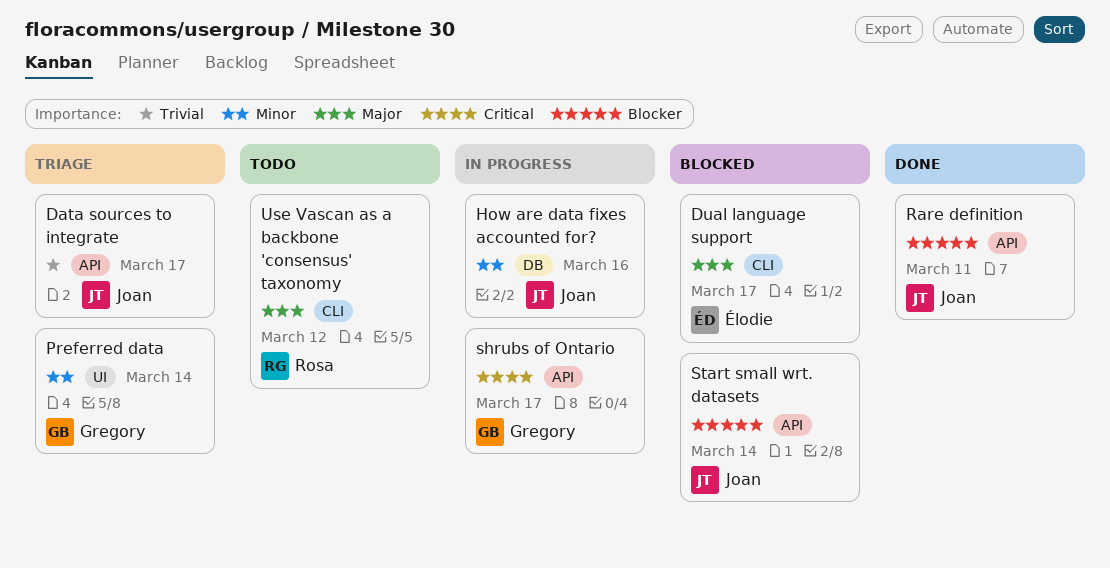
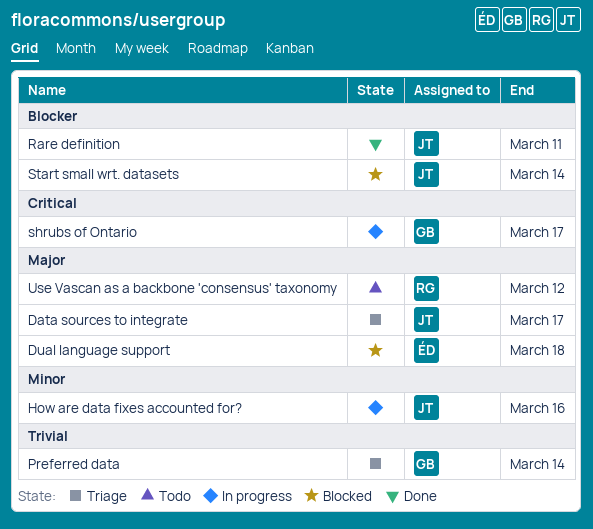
Data sources to integrate, priority: Trivial -> Major
Dual language support, due: Mar 17 -> Mar 18
Preferred data, priority: Minor -> Trivial

